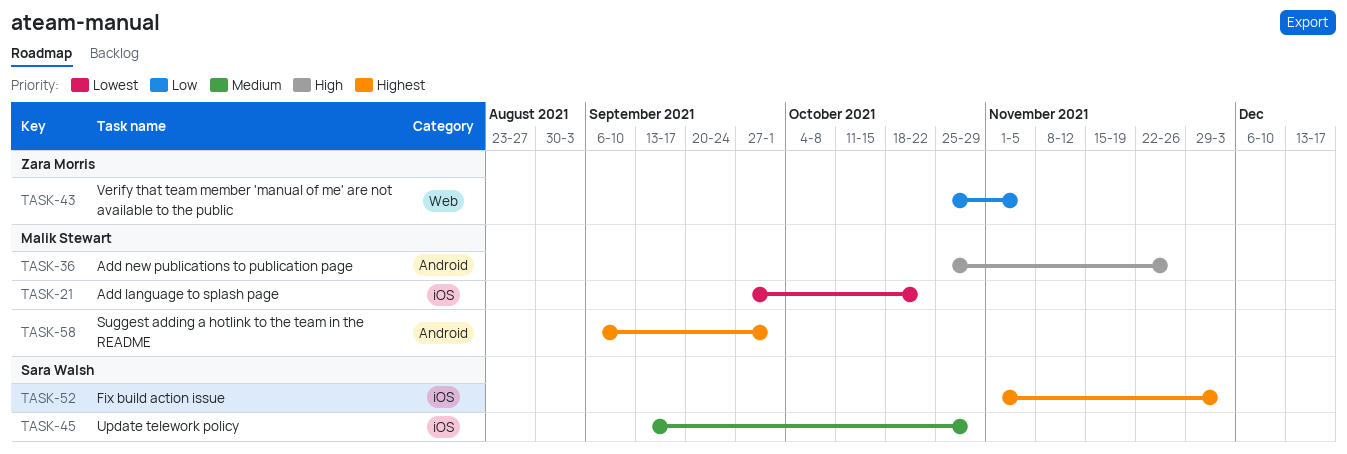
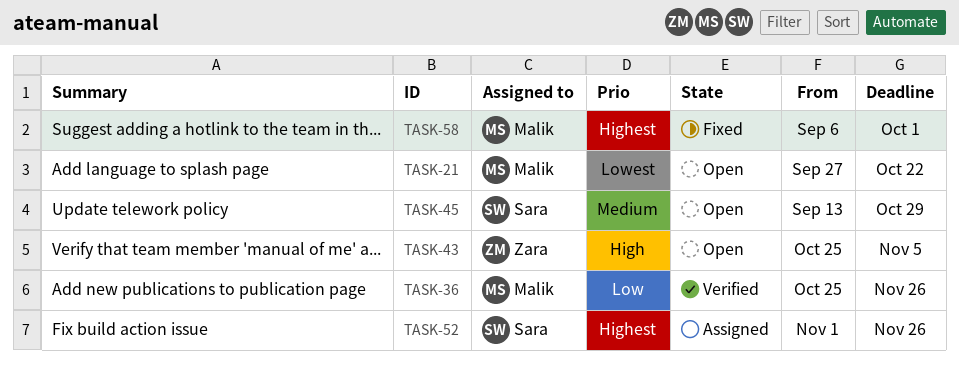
TASK-36, priority: High -> Low
TASK-43, priority: Low -> High
TASK-52, due: Dec 3 -> Nov 26

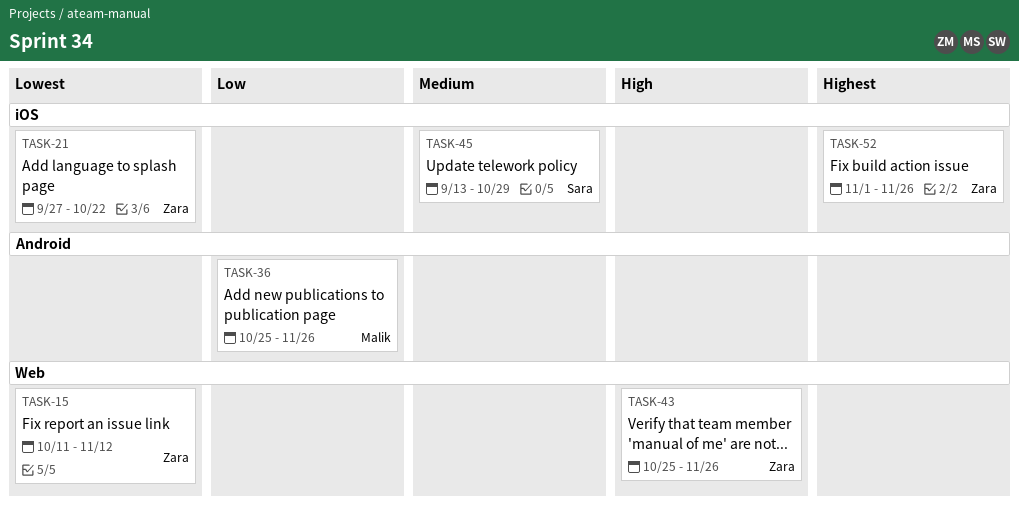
TASK-15: none -> present
TASK-21, owner: Malik -> Zara
TASK-43, due: Nov 5 -> Nov 26
TASK-52, owner: Sara -> Zara
TASK-58: present -> none

